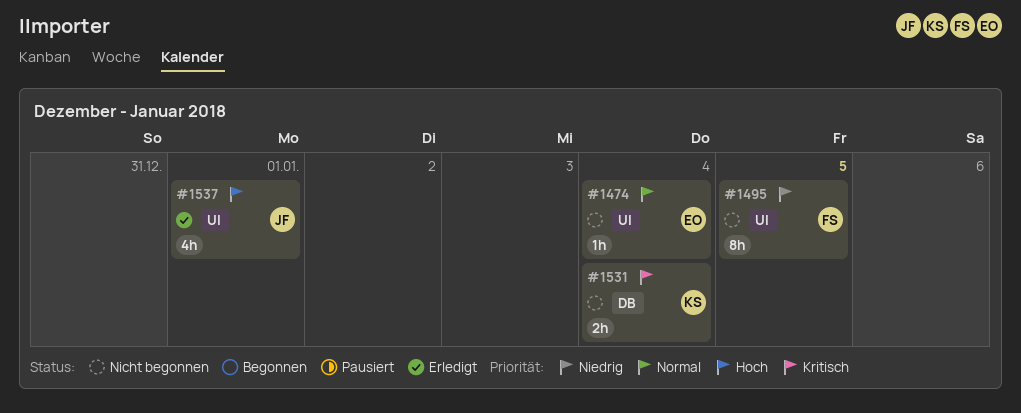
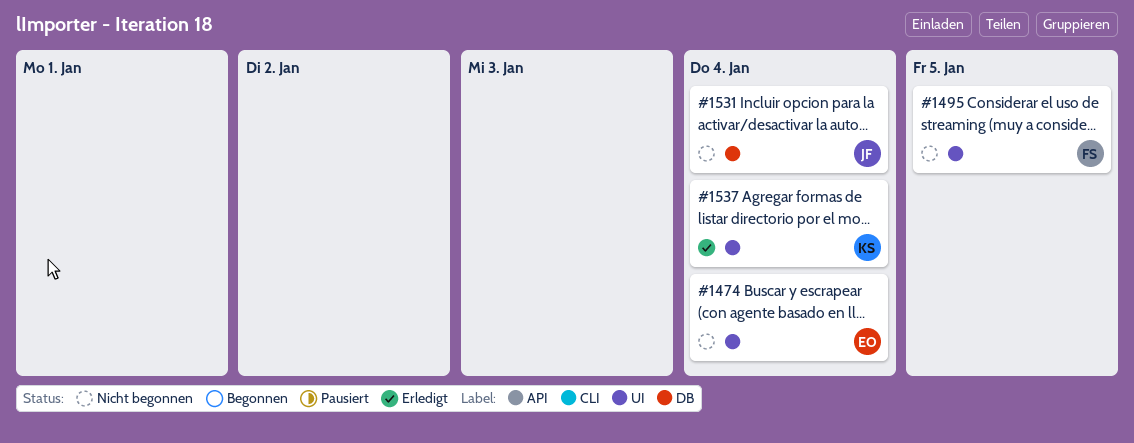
#1531, owner: KS -> JF
#1537, owner: JF -> KS
#1537, due: Jan 1 -> Jan 4

